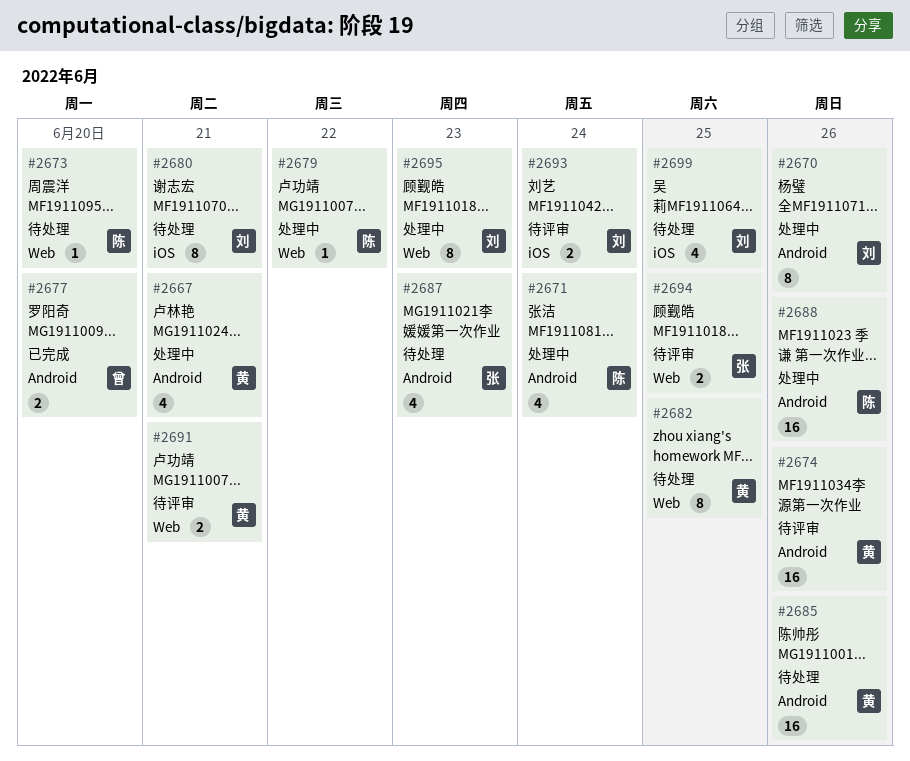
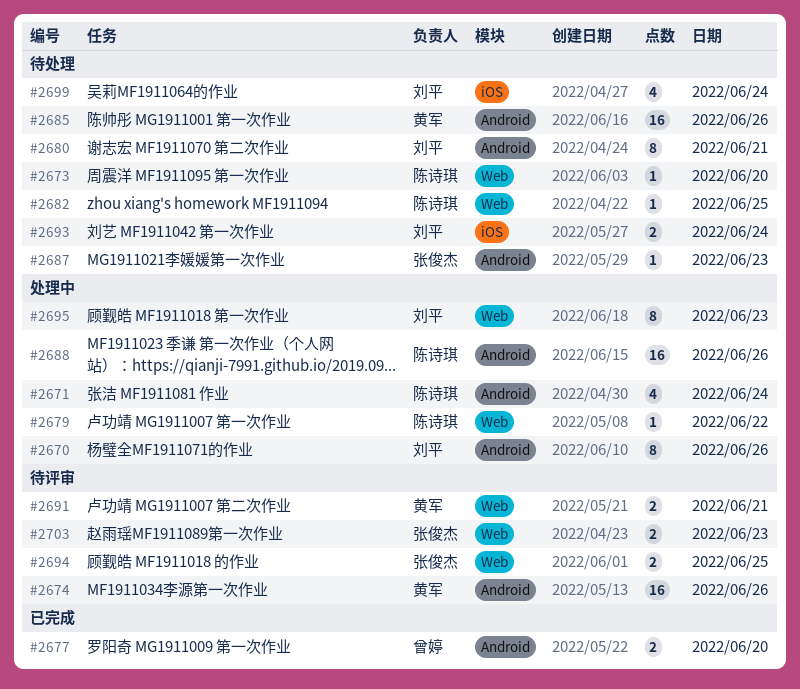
#2667: present -> none
#2680, label: iOS -> Android
#2682, owner: 黄军 -> 陈诗琪
#2682, estimate: 8 -> 1
#2687, estimate: 4 -> 1
#2693, status: 待评审 -> 待处理
#2699, day: Jun 25 -> Jun 24
#2703: none -> present

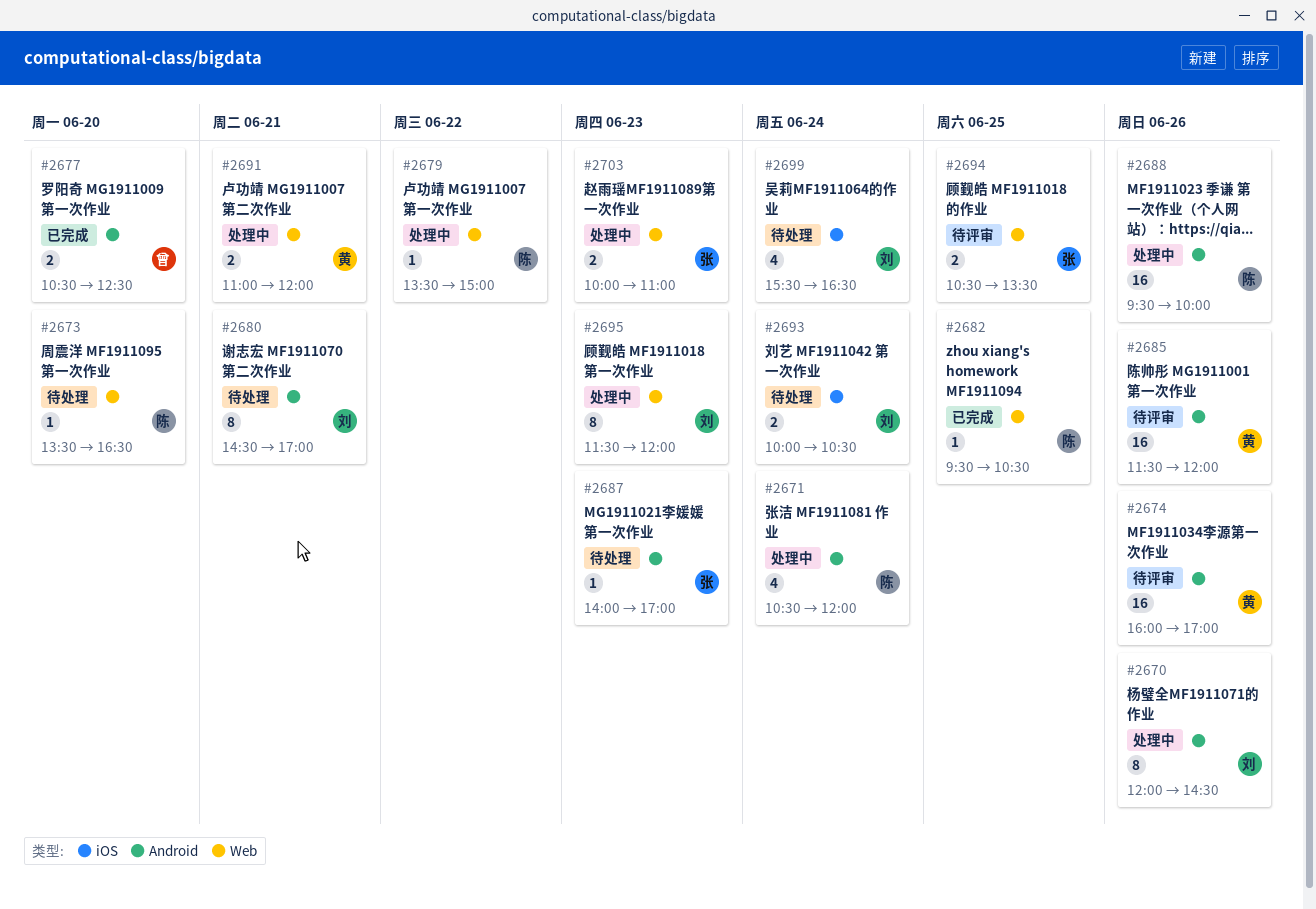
#2682, status: 待处理 -> 已完成
#2685, status: 待处理 -> 待评审
#2691, status: 待评审 -> 处理中
#2703, status: 待评审 -> 处理中

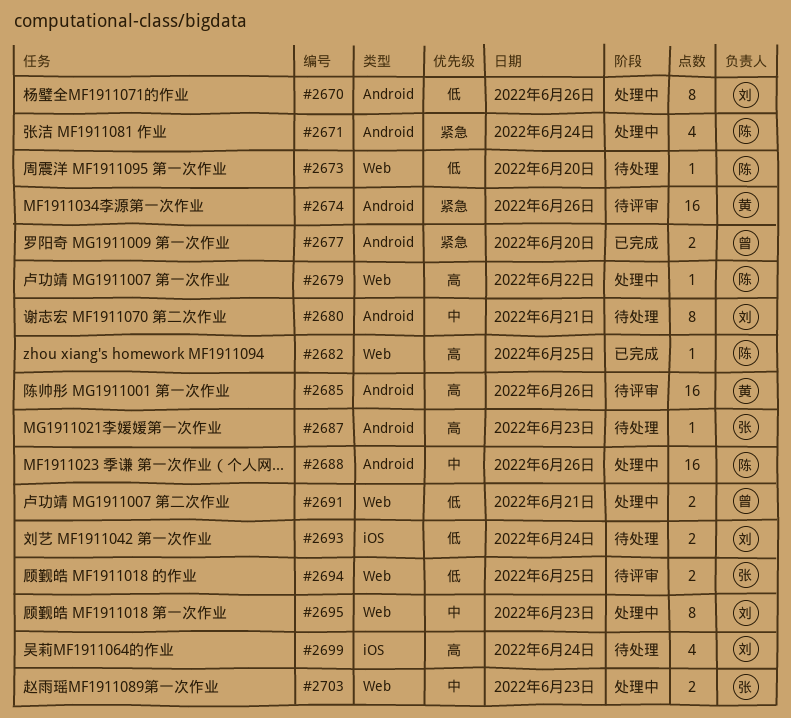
#2691, owner: 黄 -> 曾

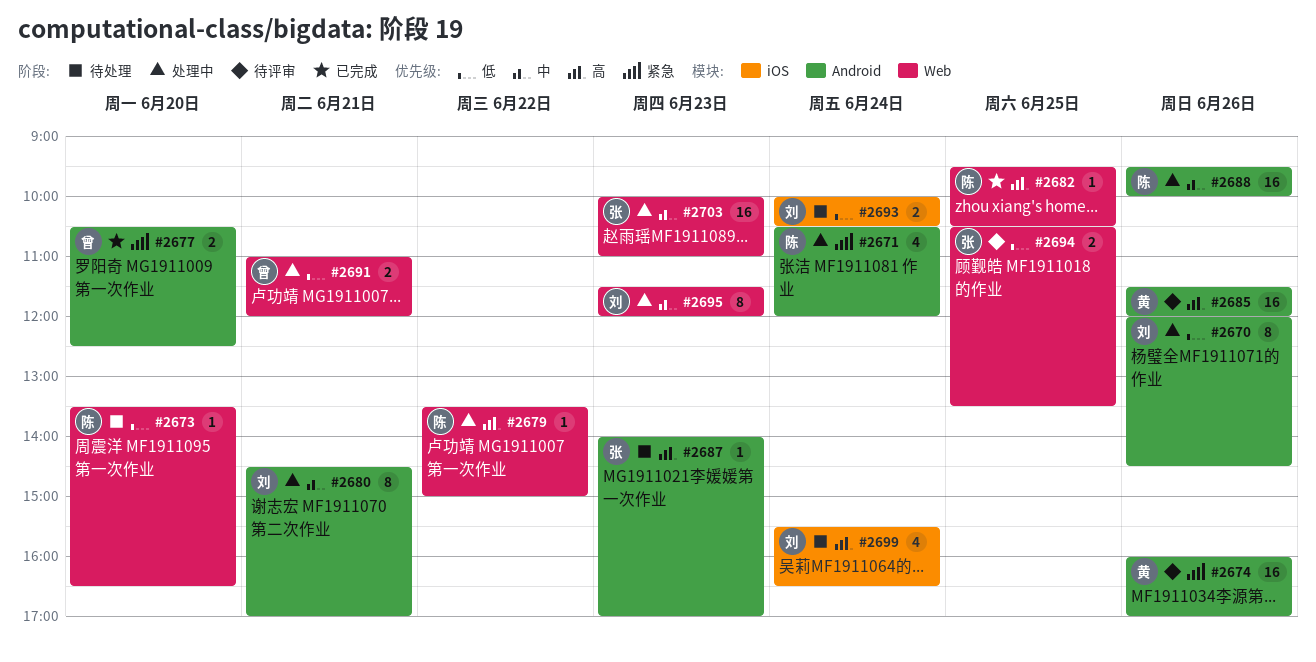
#2680, status: 待处理 -> 处理中
#2703, estimate: 2 -> 16

